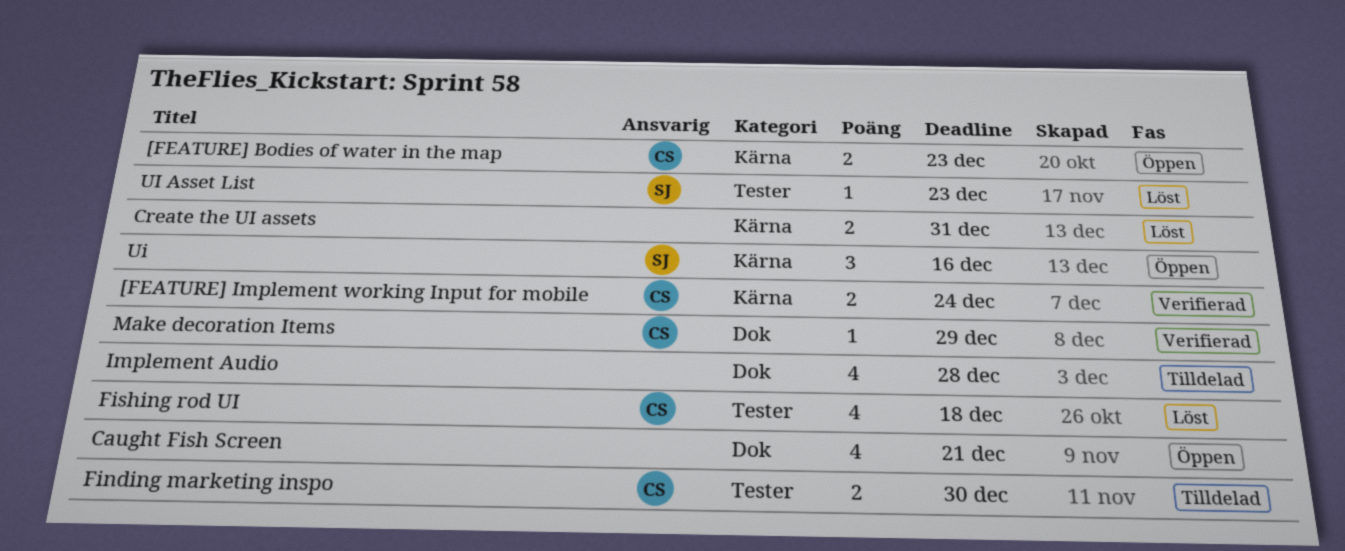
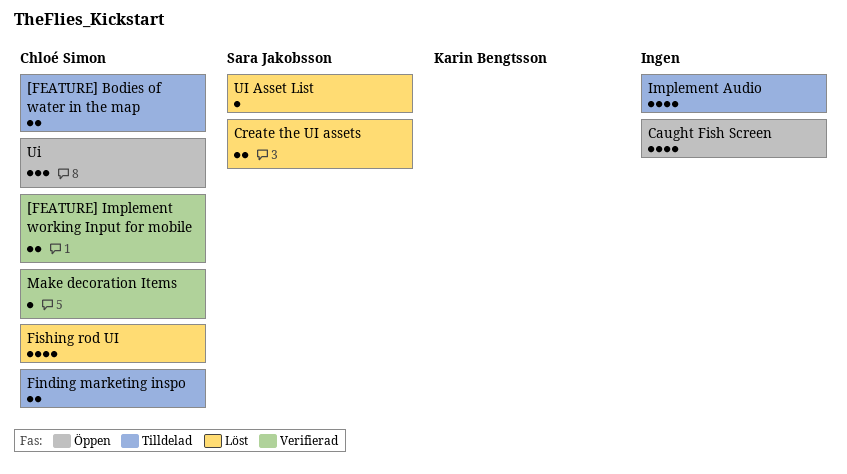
[FEATURE] Bodies of water in the map, status: Öppen -> Tilldelad
Create the UI assets, owner: none -> Sara Jakobsson
Ui, owner: Sara Jakobsson -> Chloé Simon

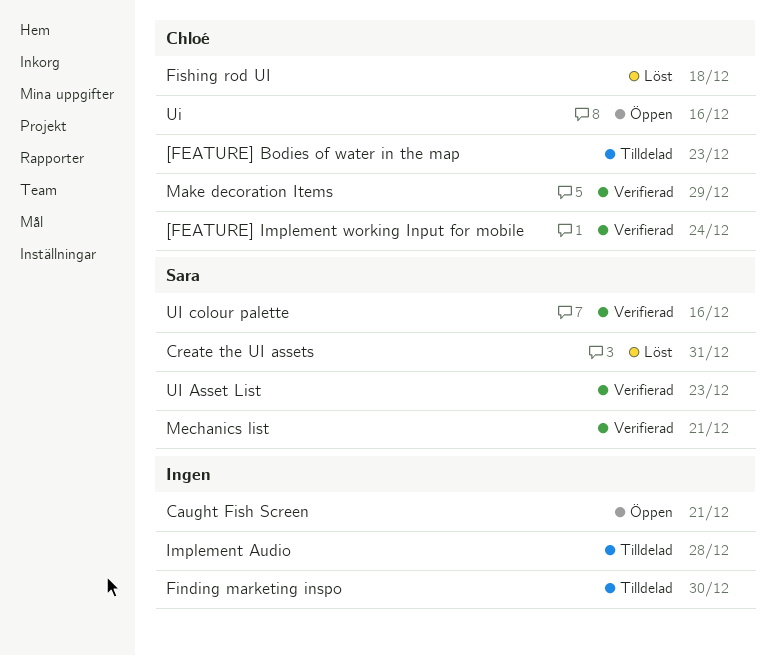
Finding marketing inspo, owner: Chloé Simon -> none
Mechanics list: none -> present
UI Asset List, status: Löst -> Verifierad
UI colour palette: none -> present

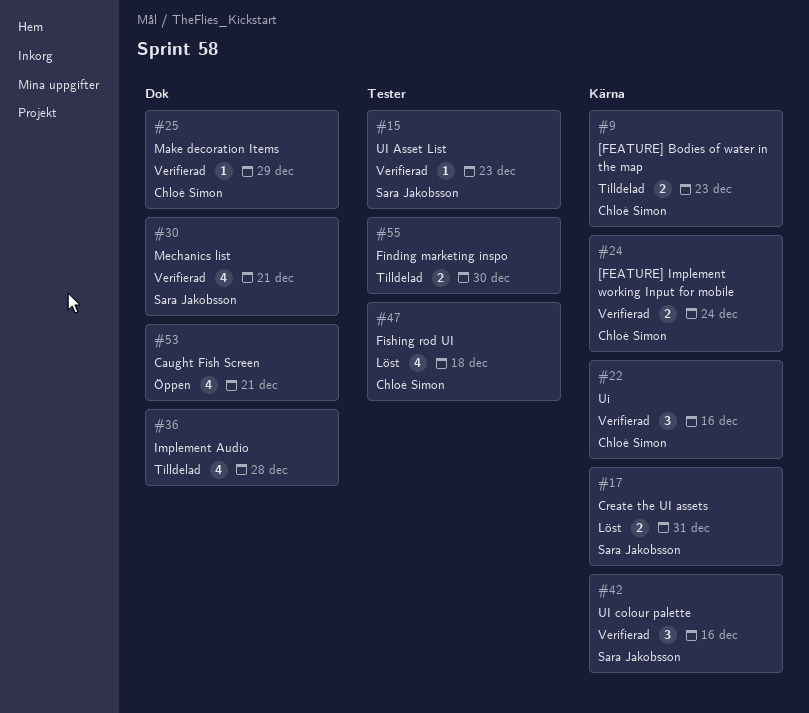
Ui, status: Öppen -> Verifierad

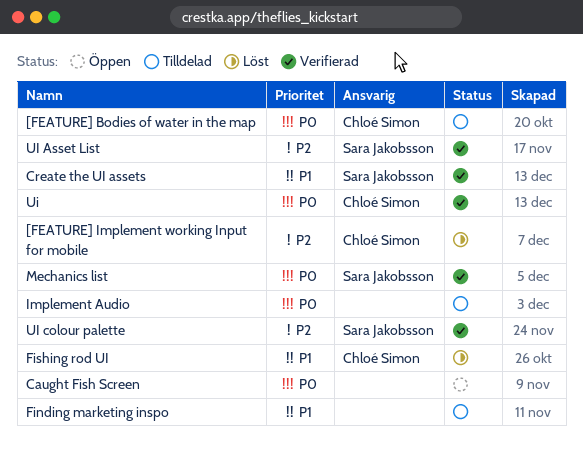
[FEATURE] Implement working Input for mobile, status: Verifierad -> Löst
Create the UI assets, status: Löst -> Verifierad
Make decoration Items: present -> none

